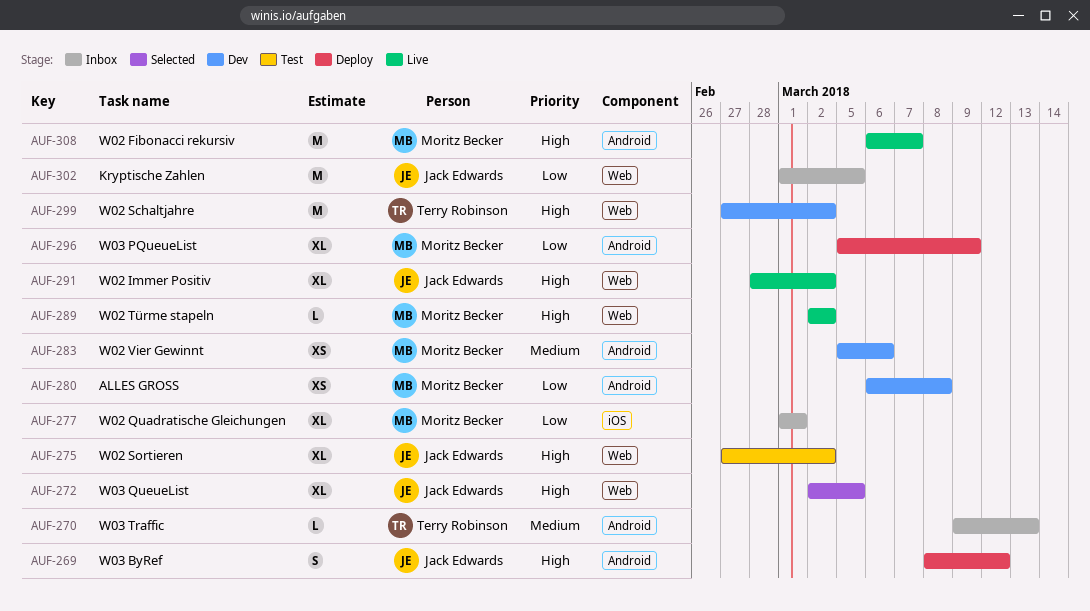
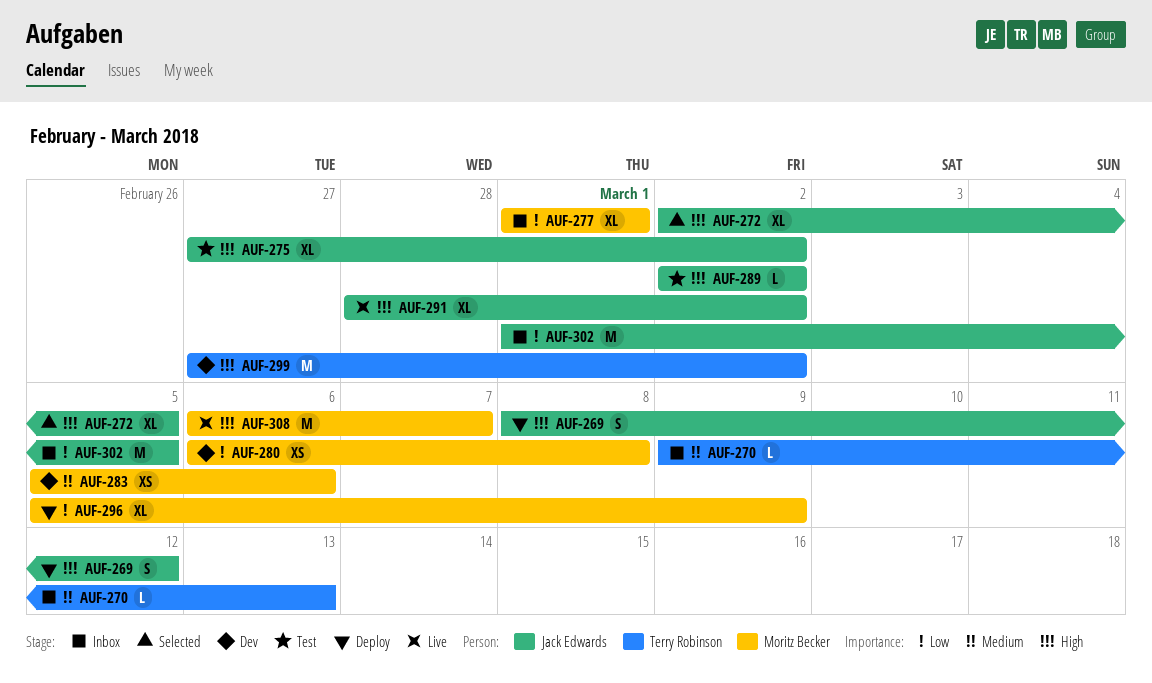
AUF-289, status: Live -> Test
AUF-289, owner: Moritz Becker -> Jack Edwards

